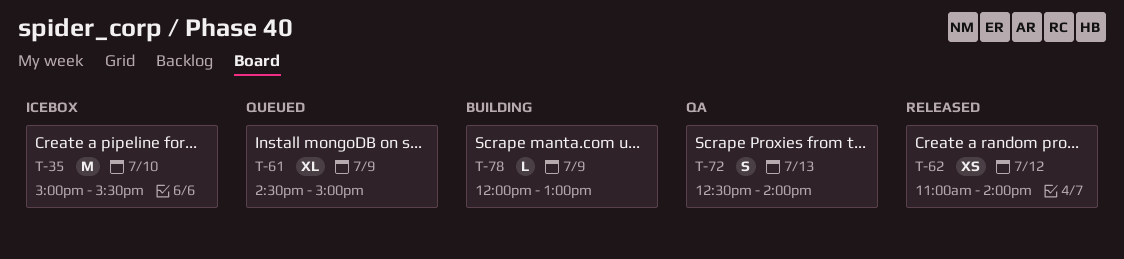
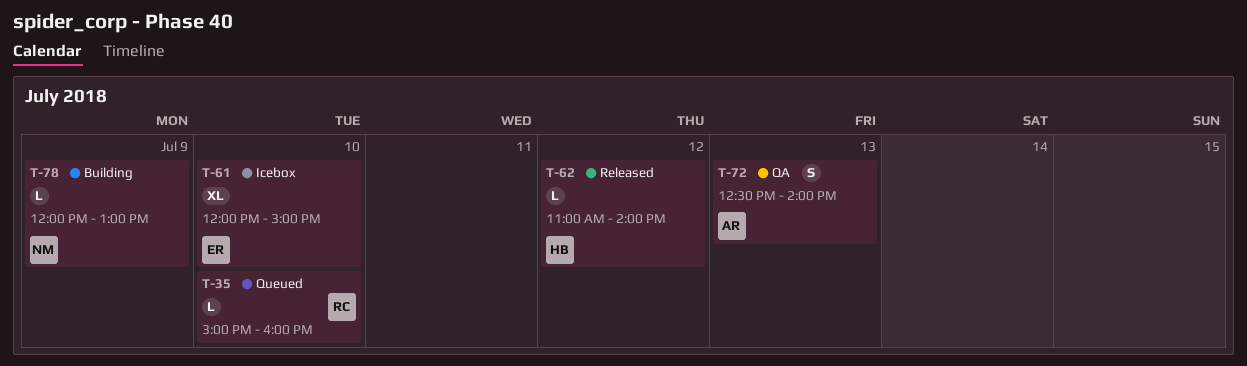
T-35, status: Icebox -> Queued
T-35, estimate: M -> L
T-35, ends: 15:30 -> 16:00
T-61, status: Queued -> Icebox
T-61, day: Jul 9 -> Jul 10
T-61, begins: 14:30 -> 12:00
T-62, estimate: XS -> L

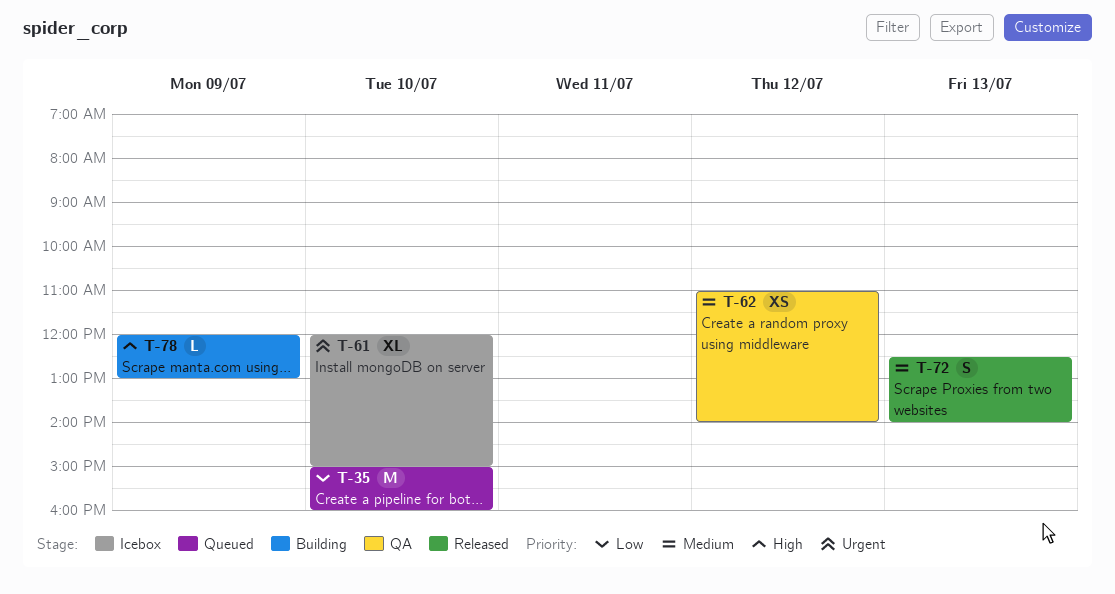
T-35, estimate: L -> M
T-62, status: Released -> QA
T-62, estimate: L -> XS
T-72, status: QA -> Released

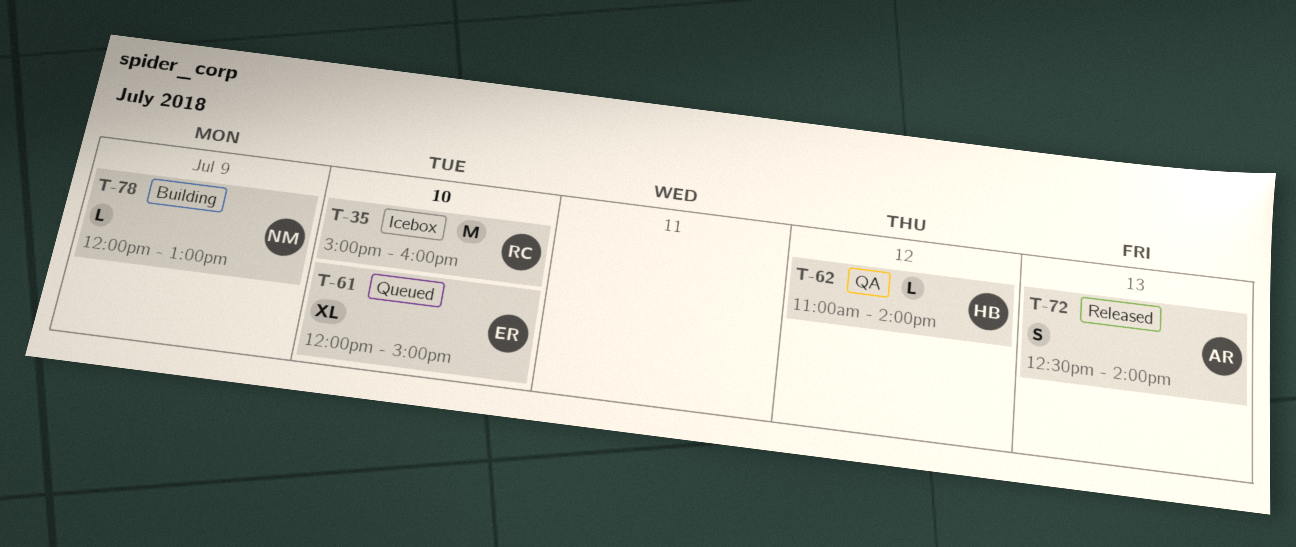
T-35, status: Queued -> Icebox
T-61, status: Icebox -> Queued
T-62, estimate: XS -> L

